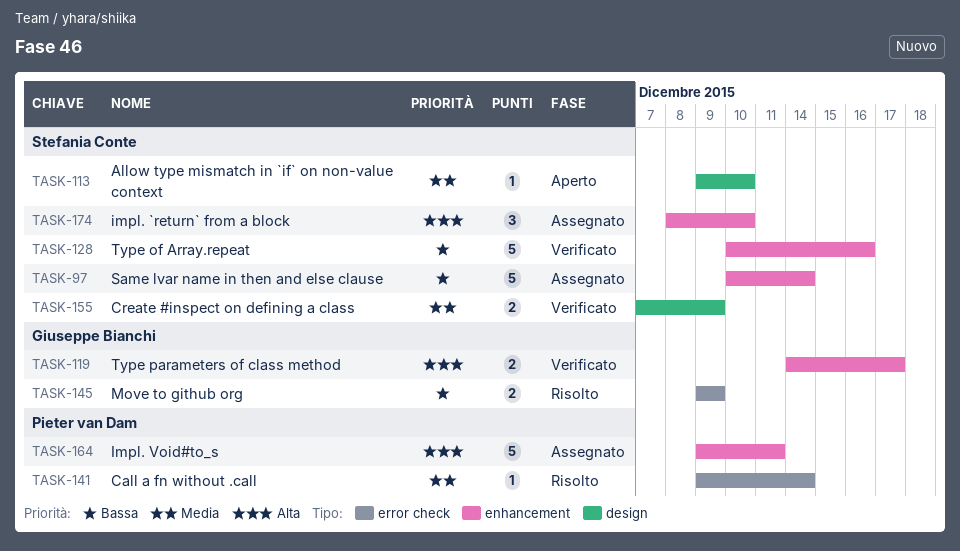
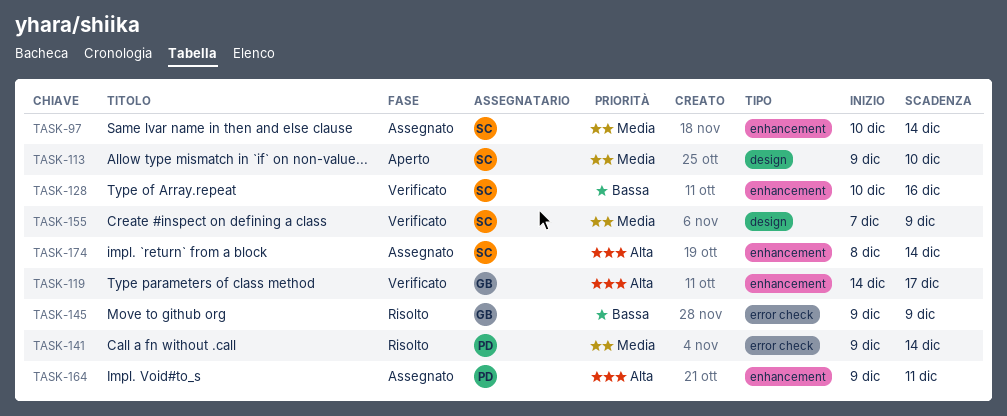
TASK-97, priority: Bassa -> Media
TASK-174, due: Dec 10 -> Dec 14

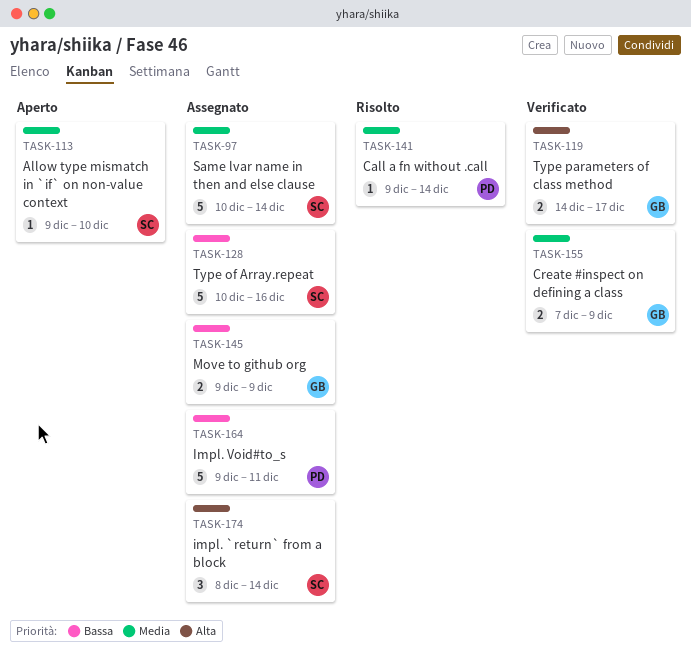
TASK-128, status: Verificato -> Assegnato
TASK-145, status: Risolto -> Assegnato
TASK-155, owner: SC -> GB
TASK-164, priority: Alta -> Bassa

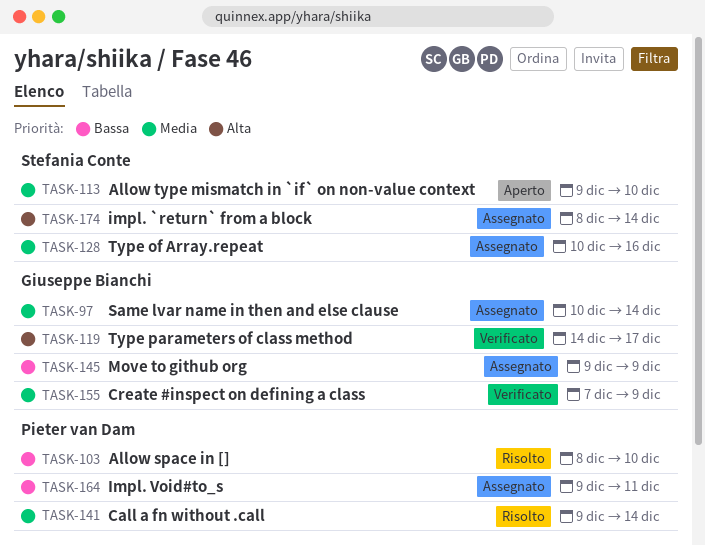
TASK-97, owner: Stefania Conte -> Giuseppe Bianchi
TASK-103: none -> present
TASK-128, priority: Bassa -> Media

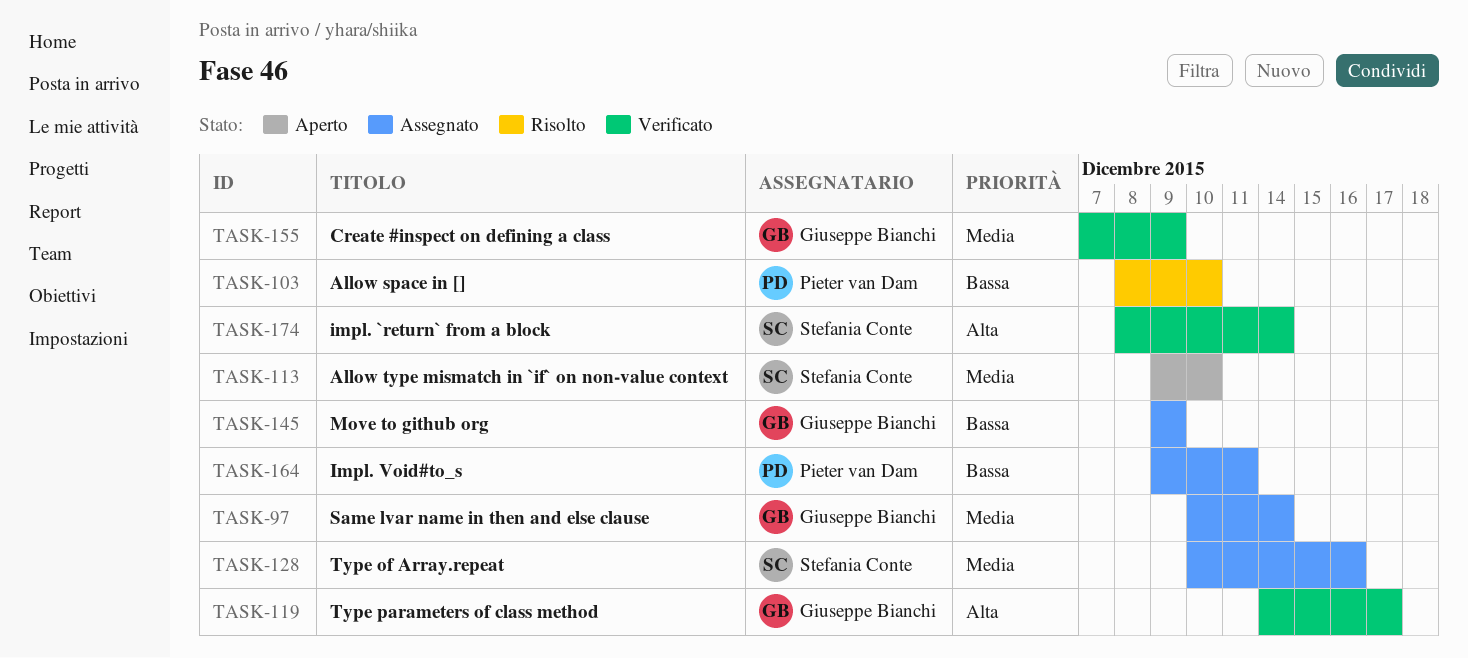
TASK-141: present -> none
TASK-174, status: Assegnato -> Verificato

